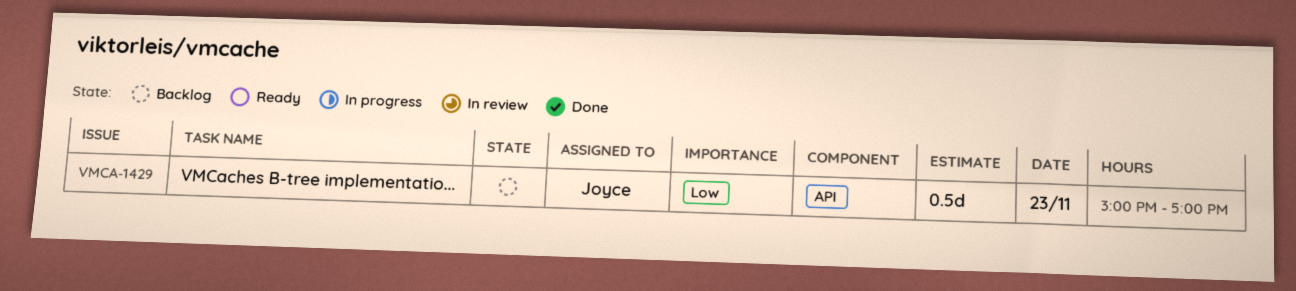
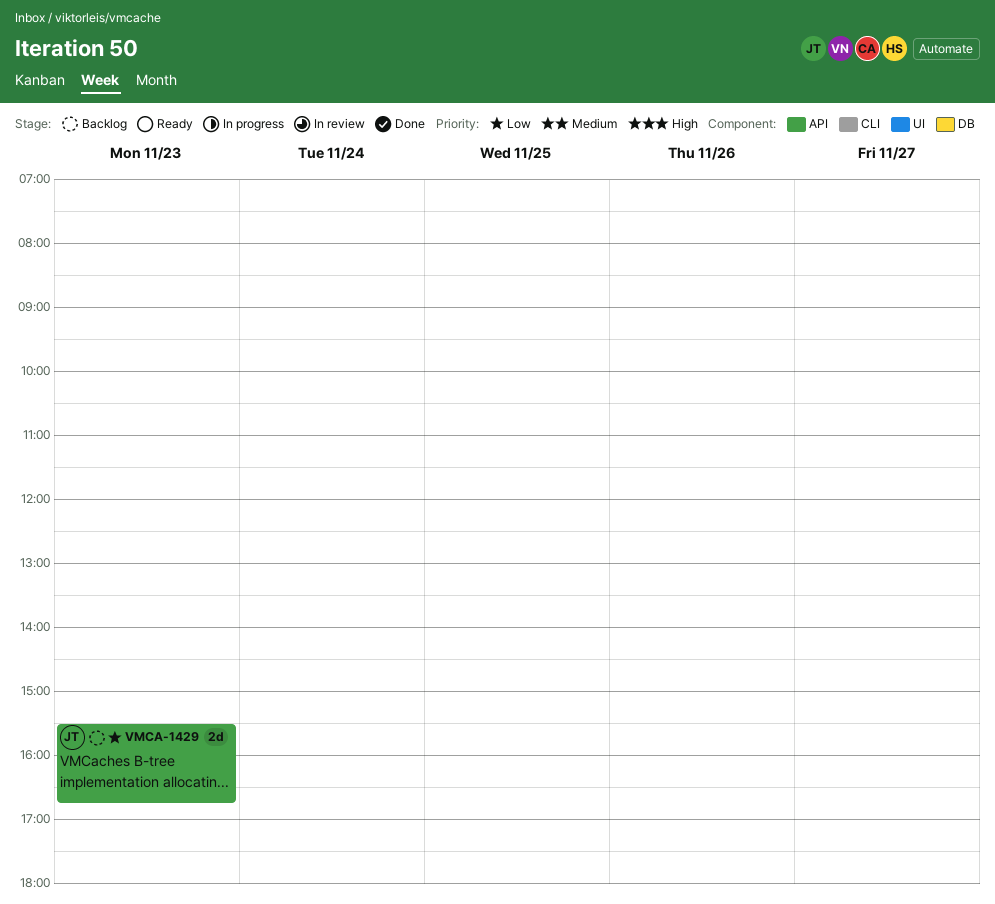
VMCA-1429, estimate: 0.5d -> 2d
VMCA-1429, begins: 15:00 -> 15:30
VMCA-1429, ends: 17:00 -> 16:45

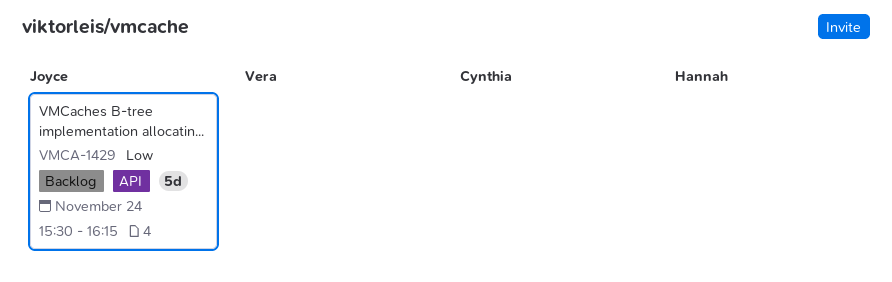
VMCA-1429, estimate: 2d -> 5d
VMCA-1429, day: Nov 23 -> Nov 24
VMCA-1429, ends: 16:45 -> 16:15

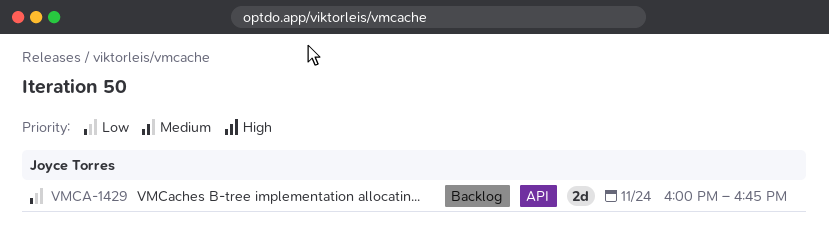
VMCA-1429, estimate: 5d -> 2d
VMCA-1429, begins: 15:30 -> 16:00
VMCA-1429, ends: 16:15 -> 16:45

